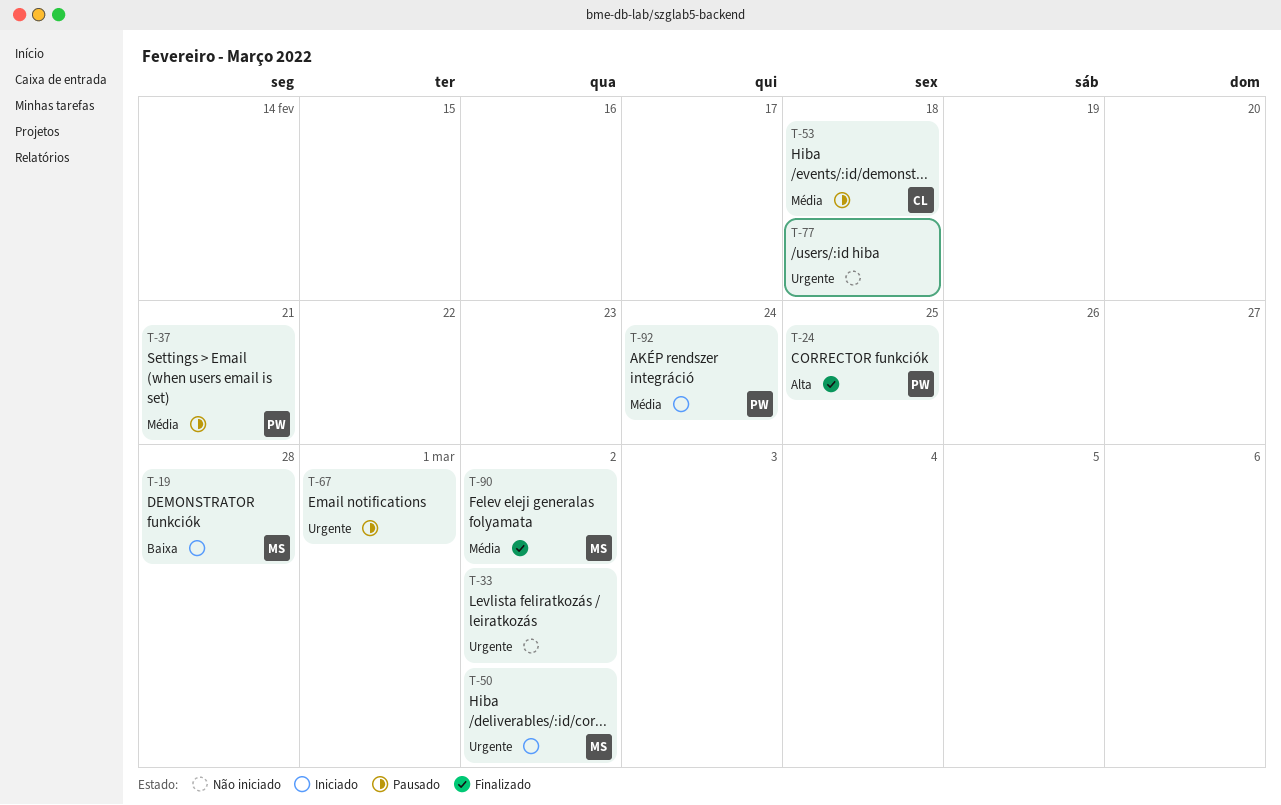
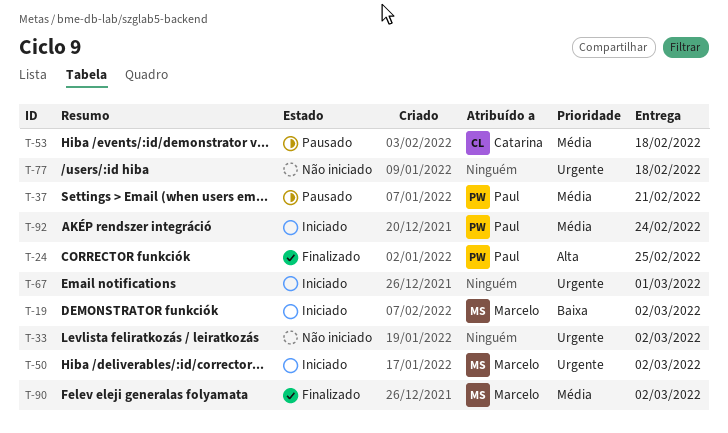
T-19, due: Feb 28 -> Mar 2
T-67, status: Pausado -> Iniciado

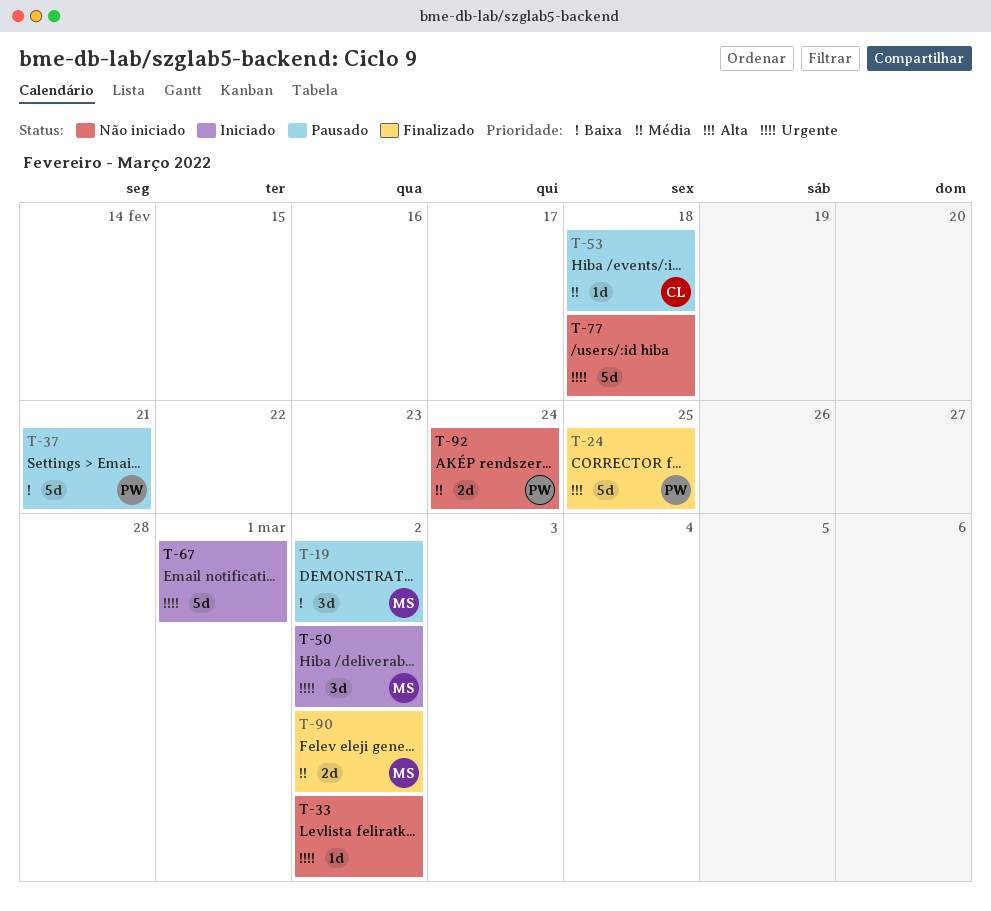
T-19, status: Iniciado -> Pausado
T-37, priority: Média -> Baixa
T-92, status: Iniciado -> Não iniciado

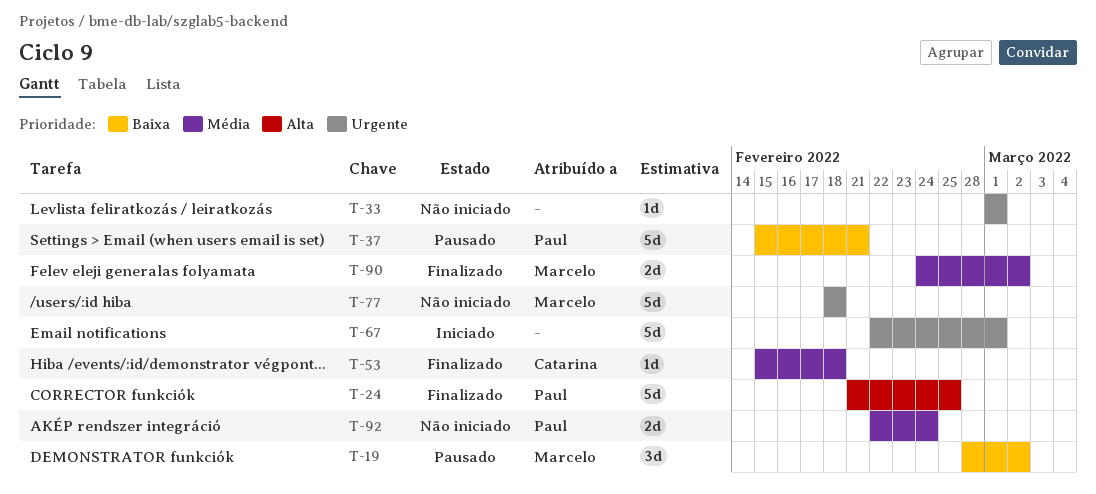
T-33, due: Mar 2 -> Mar 1
T-50: present -> none
T-53, status: Pausado -> Finalizado
T-77, owner: none -> Marcelo

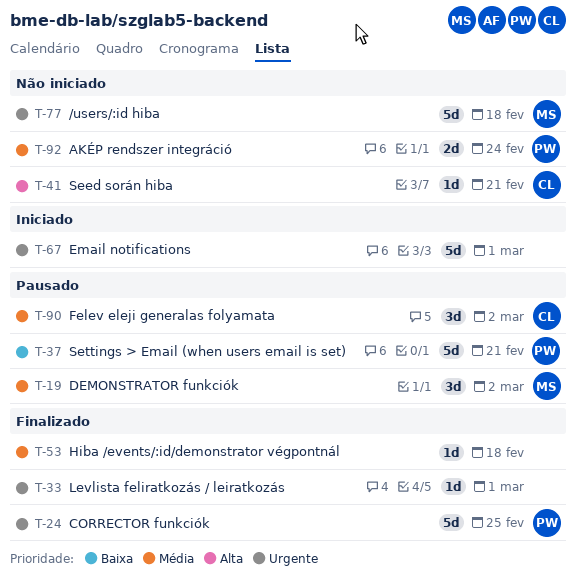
T-19, priority: Baixa -> Média
T-24, priority: Alta -> Urgente
T-33, status: Não iniciado -> Finalizado
T-41: none -> present
T-53, owner: Catarina -> none
T-90, status: Finalizado -> Pausado
T-90, owner: Marcelo -> Catarina
T-90, estimate: 2d -> 3d

